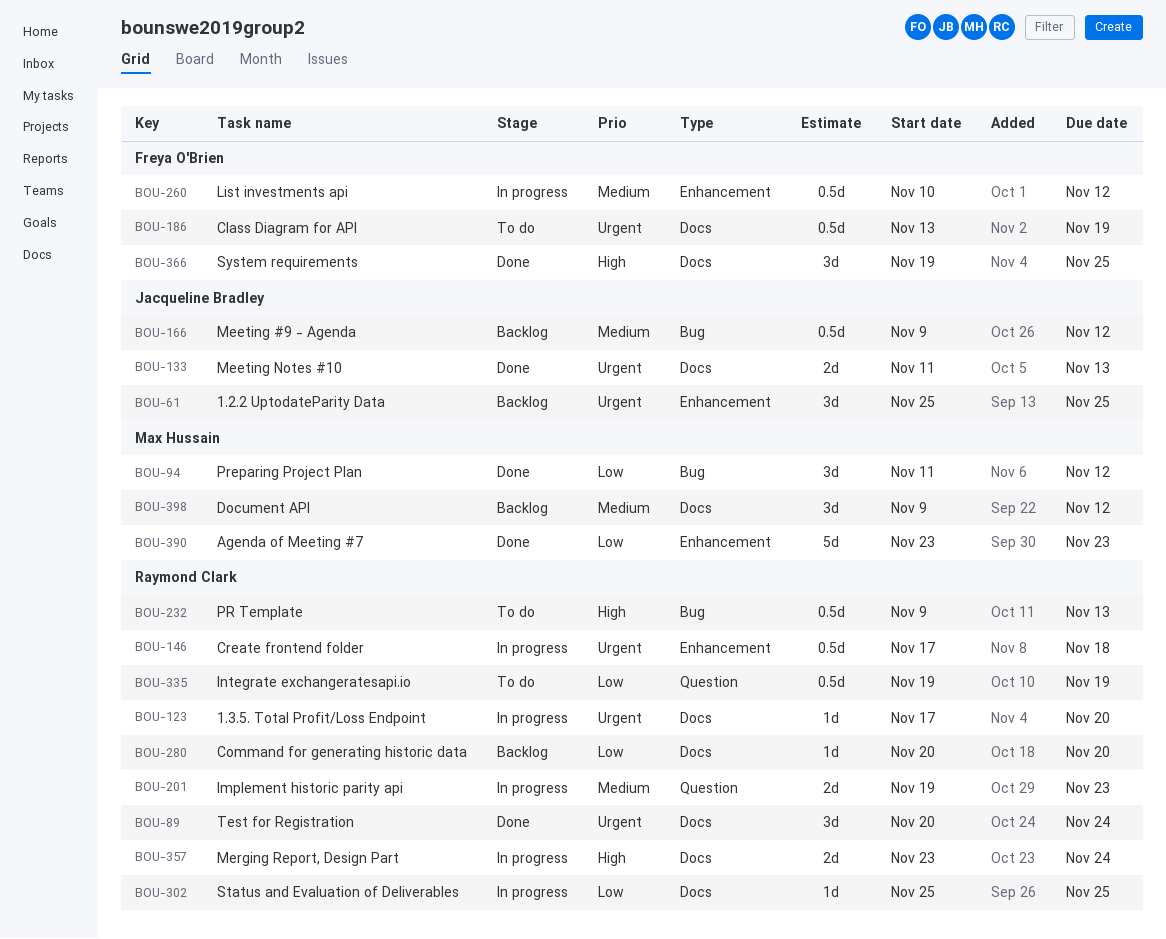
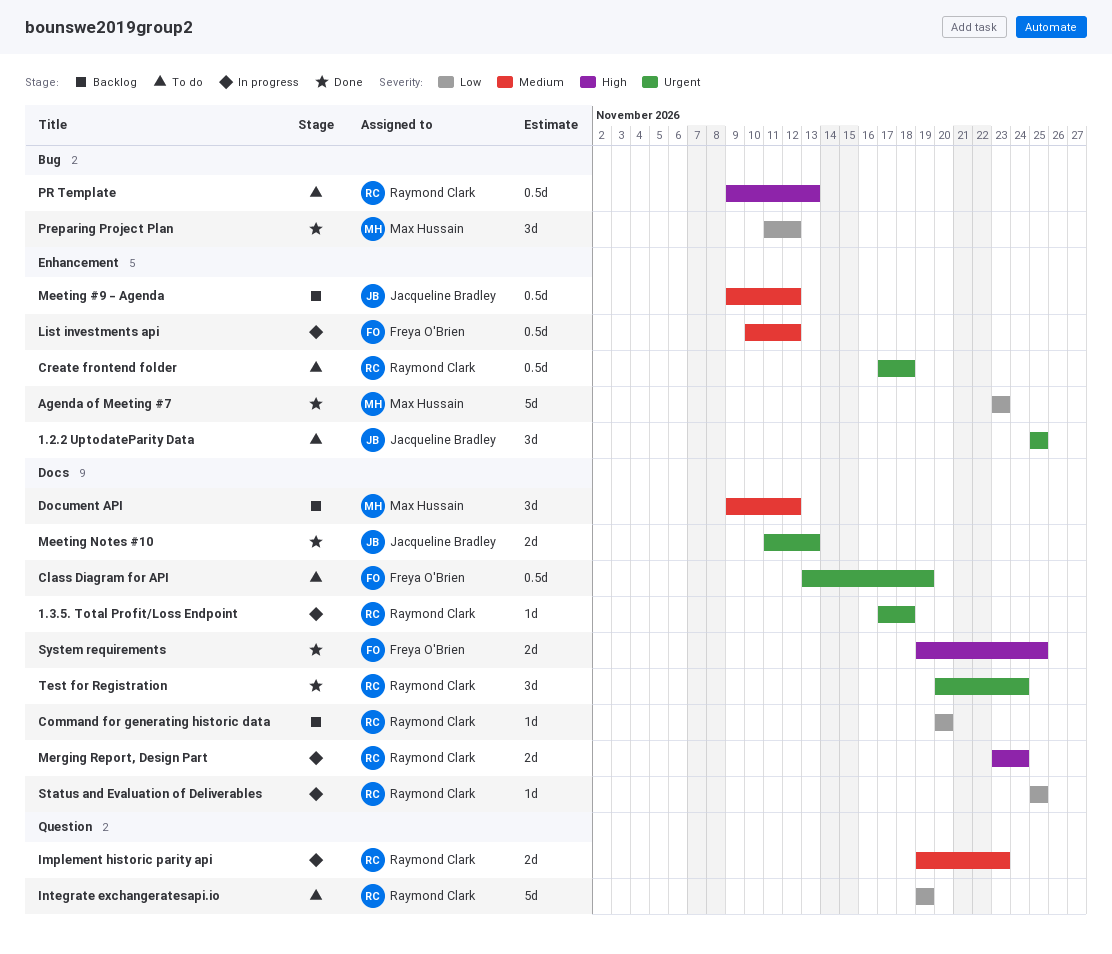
1.2.2 UptodateParity Data, status: Backlog -> To do
1.3.5. Total Profit/Loss Endpoint, due: Nov 20 -> Nov 18
Create frontend folder, status: In progress -> To do
Integrate exchangeratesapi.io, estimate: 0.5d -> 5d
Meeting #9 - Agenda, label: Bug -> Enhancement
System requirements, estimate: 3d -> 2d

